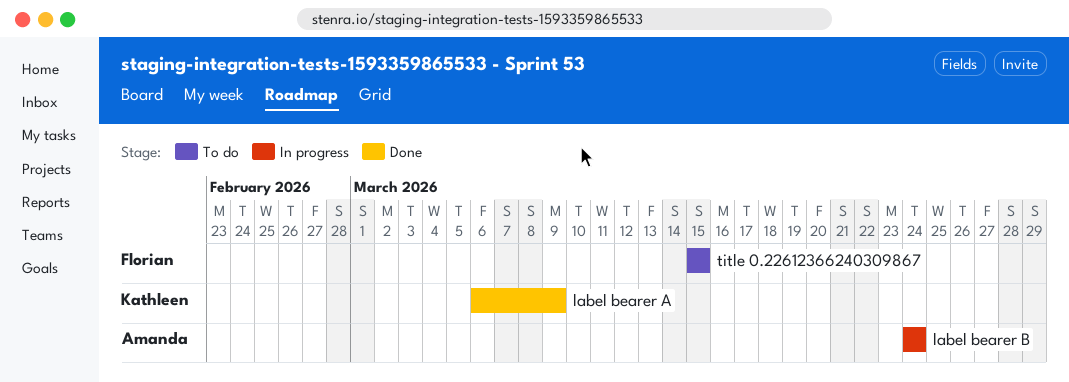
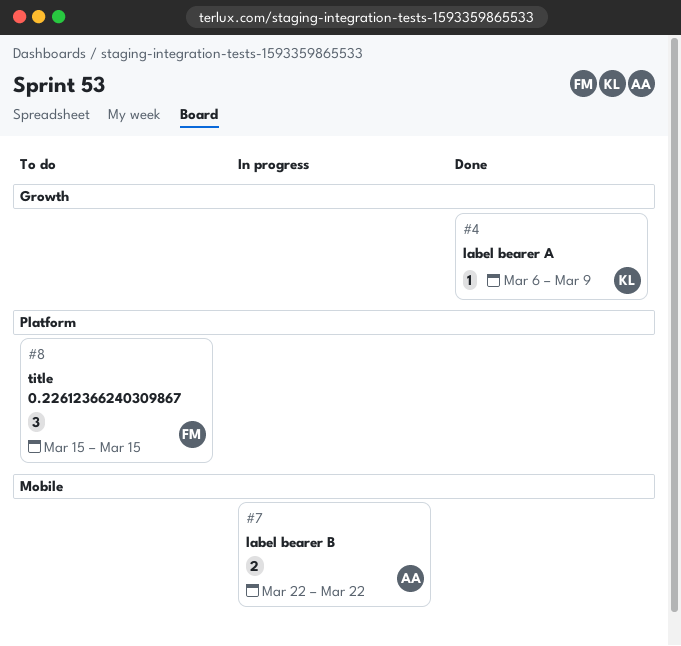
label bearer B, start: Mar 24 -> Mar 22
label bearer B, due: Mar 24 -> Mar 22

